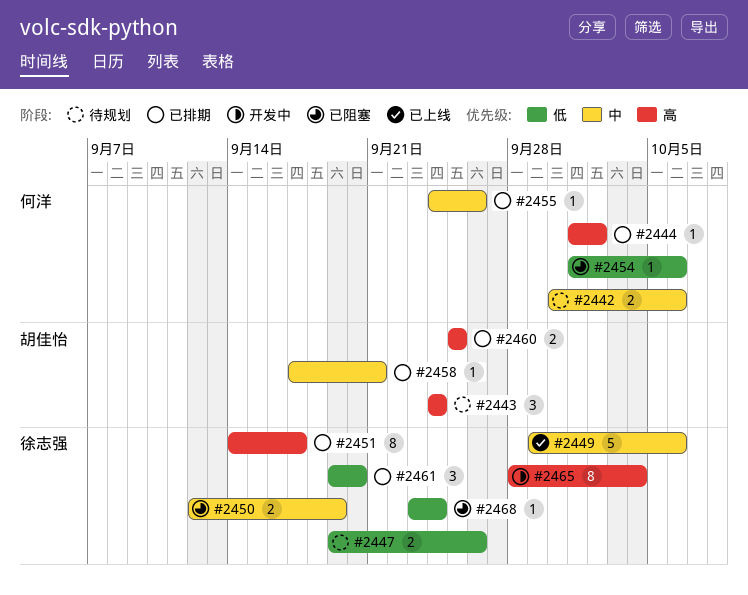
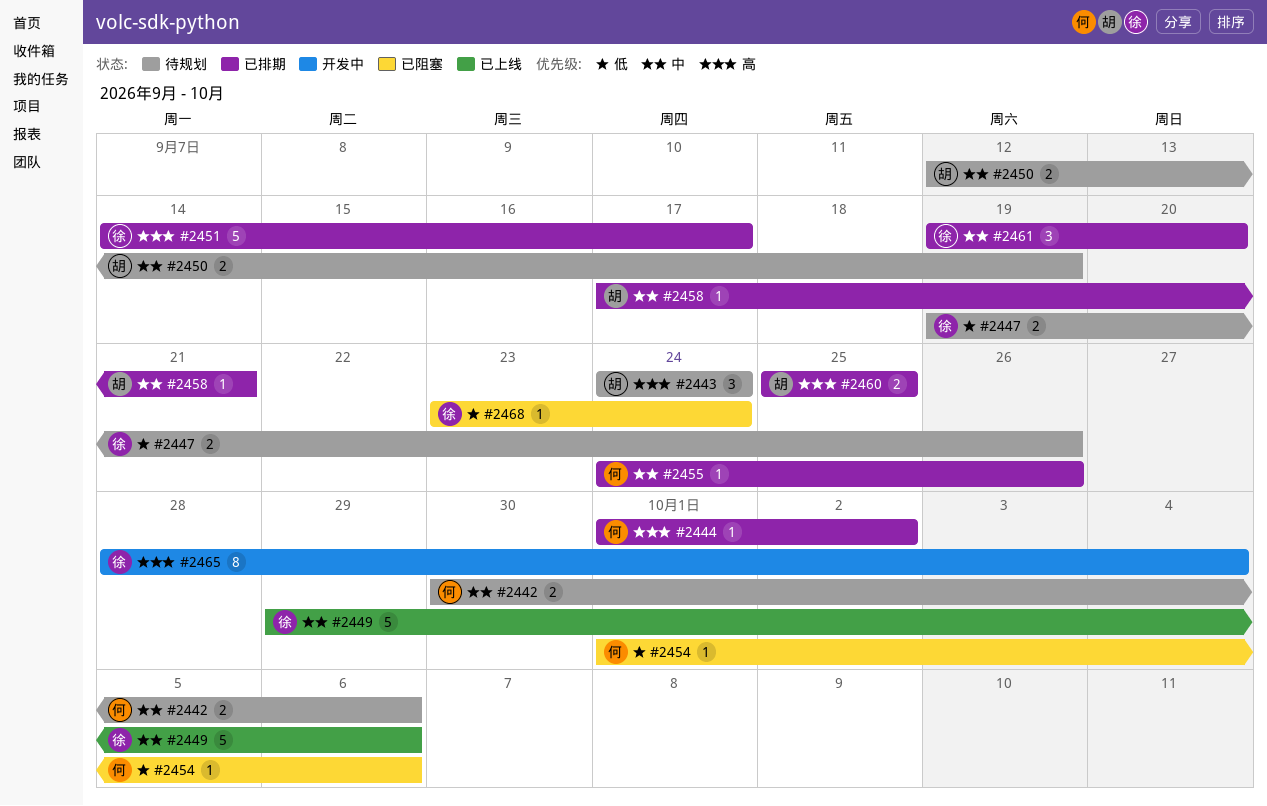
#2450, status: 已阻塞 -> 待规划
#2450, owner: 徐志强 -> 胡佳怡
#2451, estimate: 8 -> 5
#2461, priority: 低 -> 中

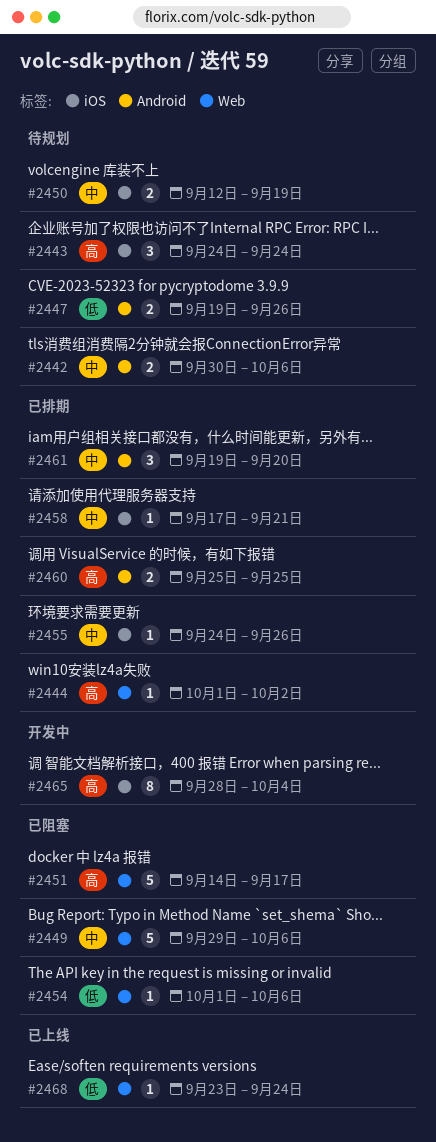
#2449, status: 已上线 -> 已阻塞
#2451, status: 已排期 -> 已阻塞
#2468, status: 已阻塞 -> 已上线

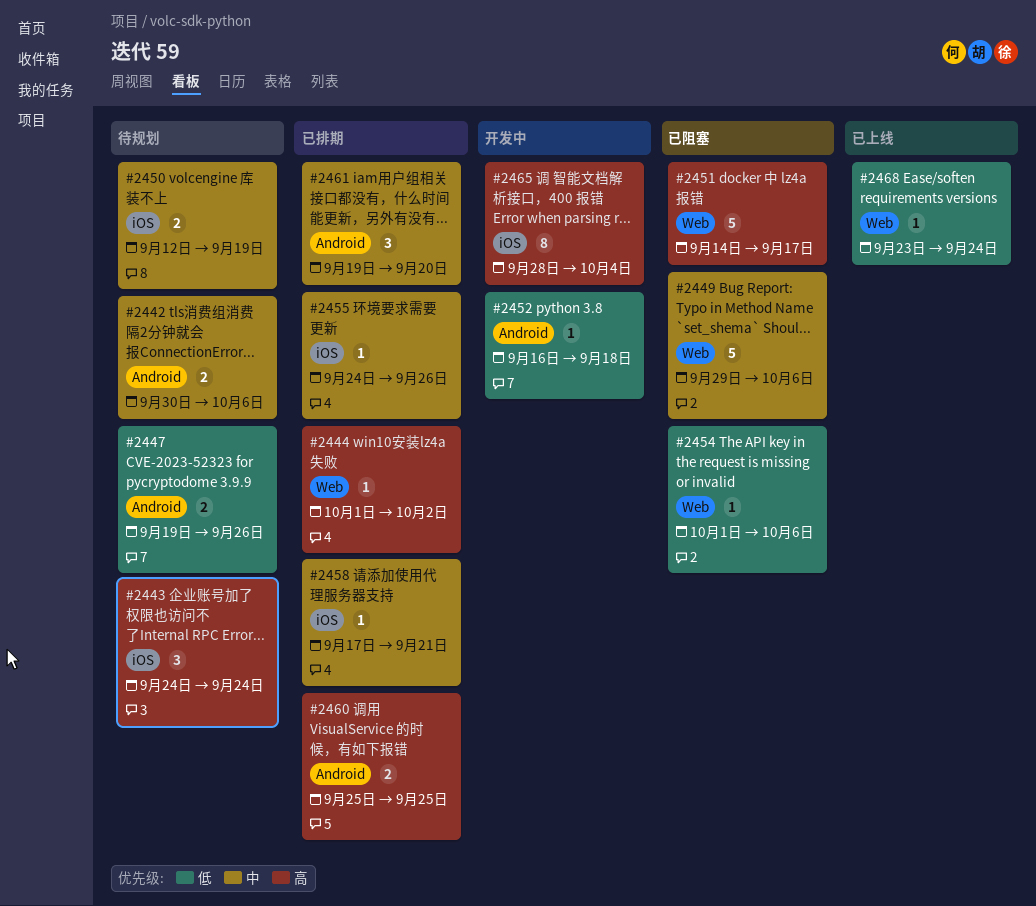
#2452: none -> present

